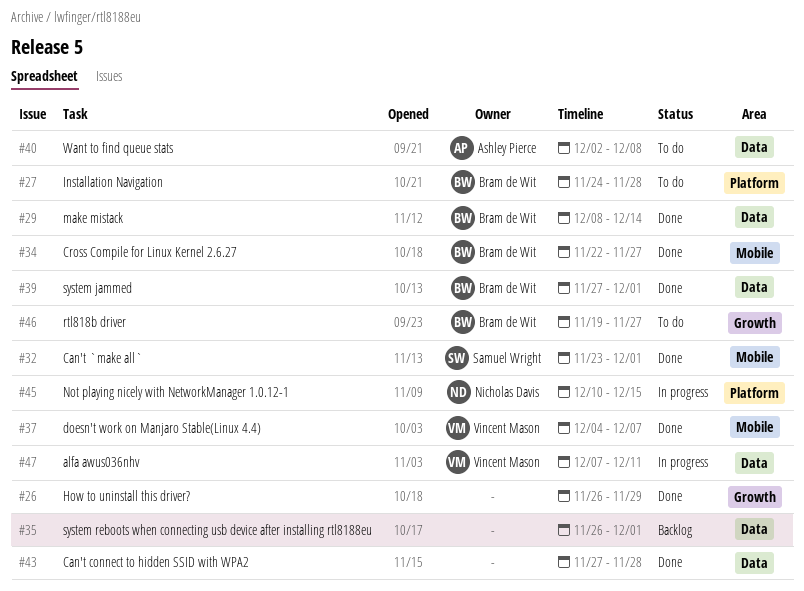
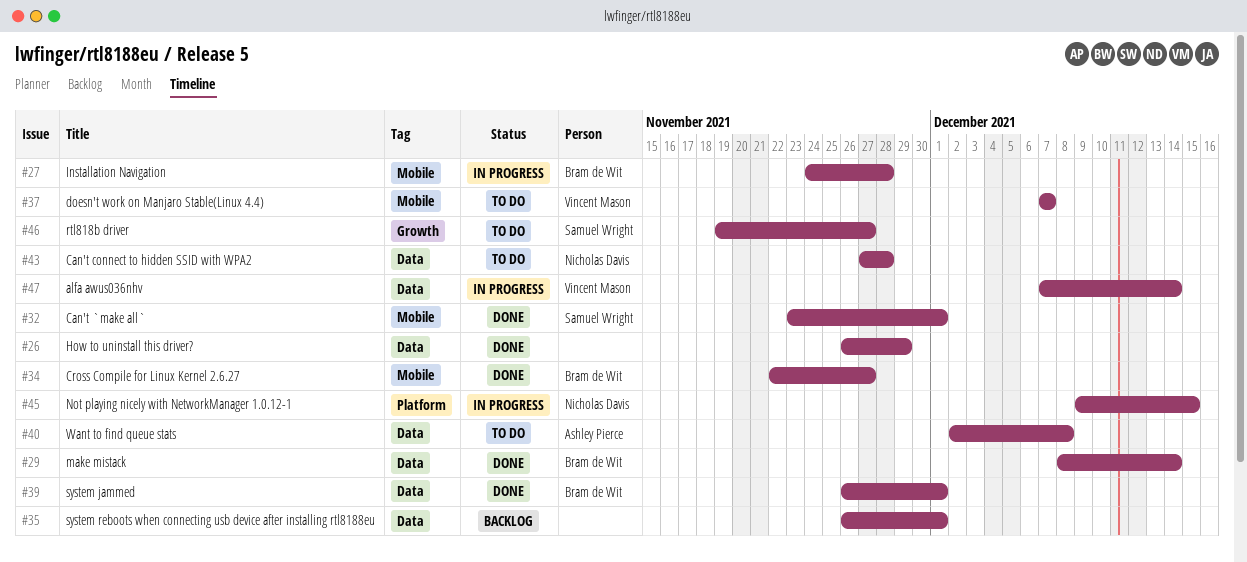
#26, label: Growth -> Data
#27, status: To do -> In progress
#27, label: Platform -> Mobile
#37, status: Done -> To do
#37, start: Dec 4 -> Dec 7
#39, start: Nov 27 -> Nov 26
#43, status: Done -> To do
#43, owner: none -> Nicholas Davis
#45, start: Dec 10 -> Dec 9
#46, owner: Bram de Wit -> Samuel Wright
#47, due: Dec 11 -> Dec 14

